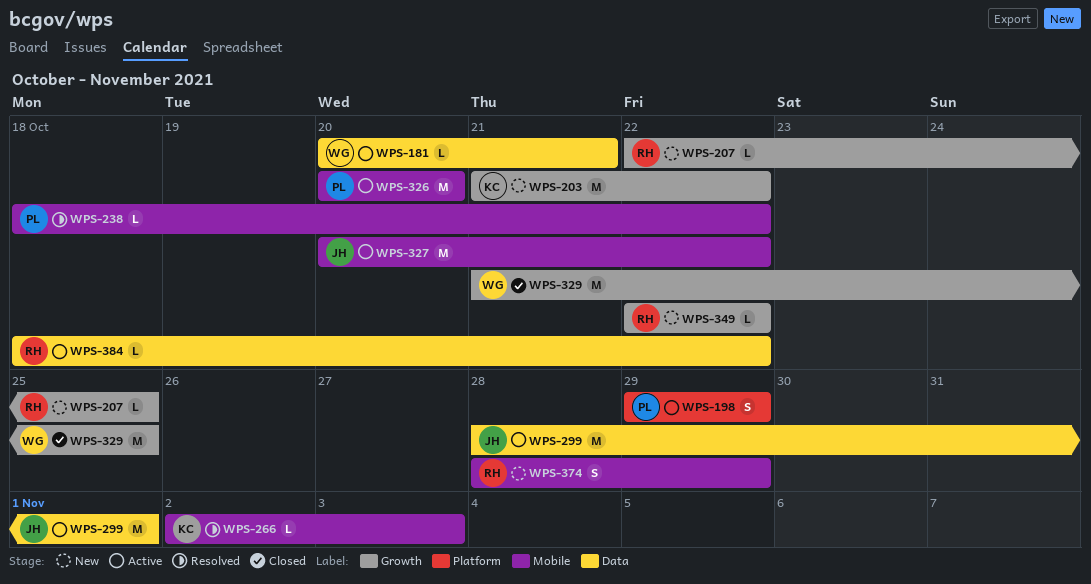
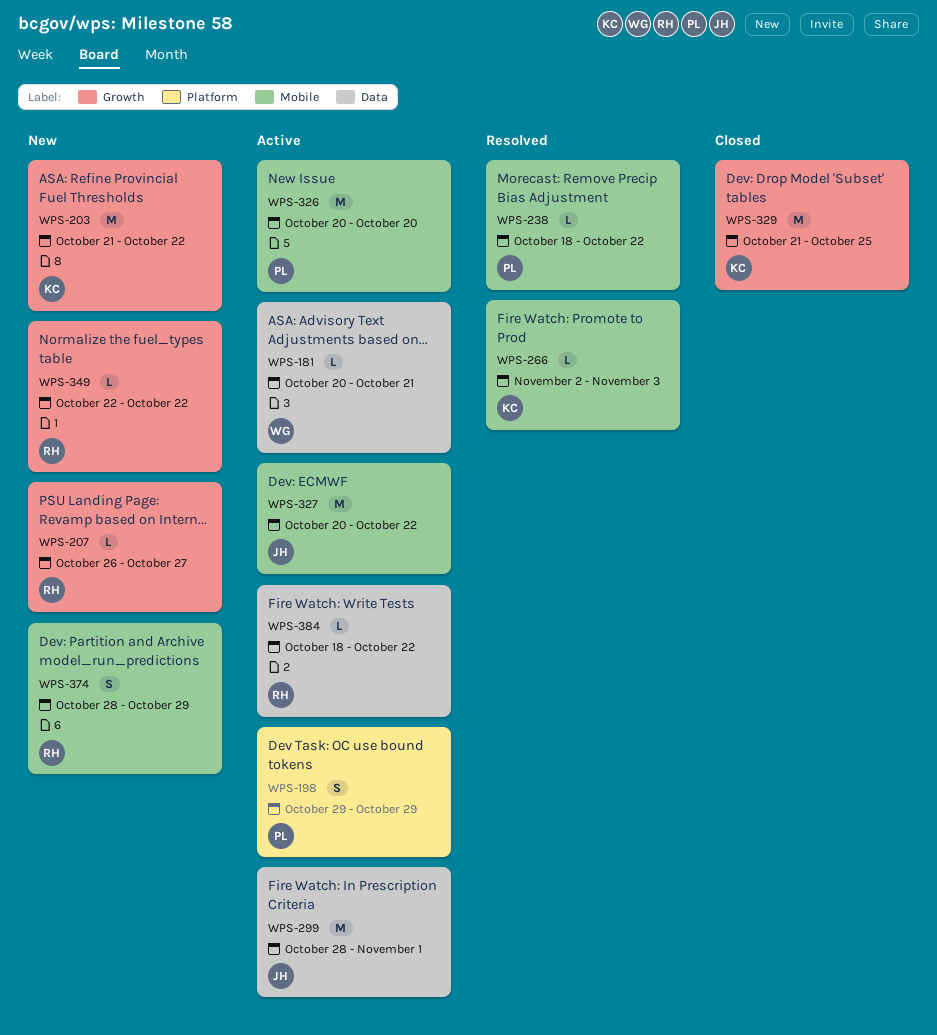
WPS-207, start: Oct 22 -> Oct 26
WPS-207, due: Oct 25 -> Oct 27
WPS-329, owner: WG -> KC

